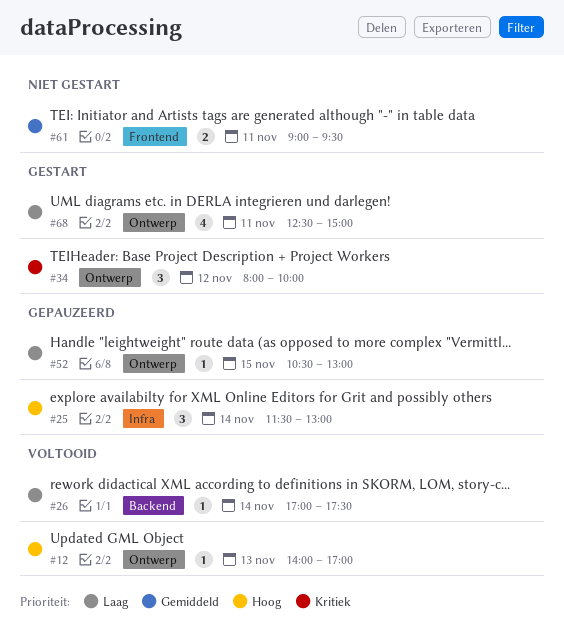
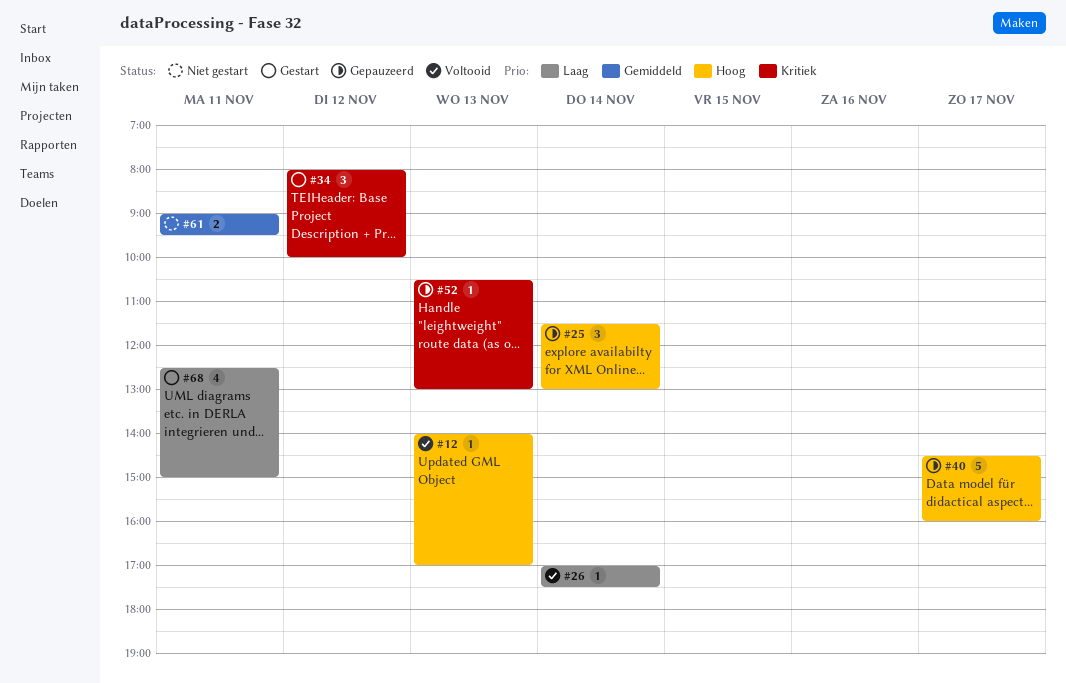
#40: none -> present
#52, priority: Laag -> Kritiek
#52, day: Nov 15 -> Nov 13

